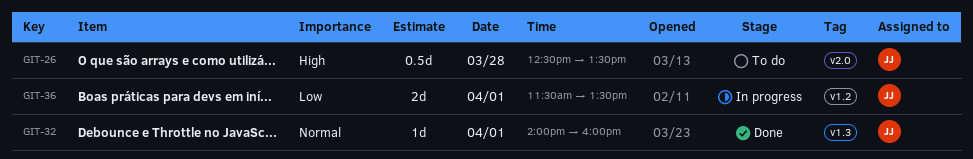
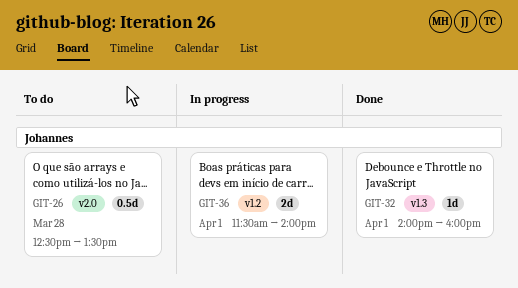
GIT-36, ends: 13:30 -> 14:00

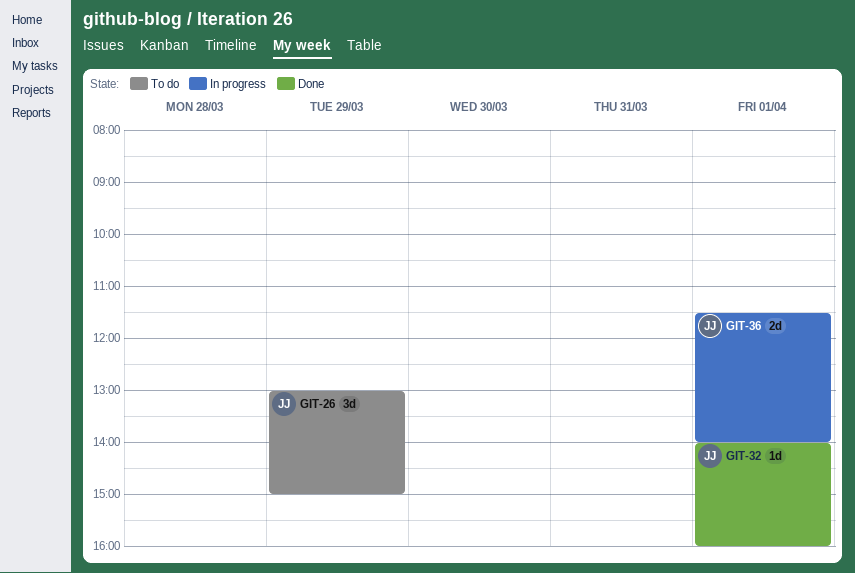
GIT-26, estimate: 0.5d -> 3d
GIT-26, day: Mar 28 -> Mar 29
GIT-26, begins: 12:30 -> 13:00
GIT-26, ends: 13:30 -> 15:00

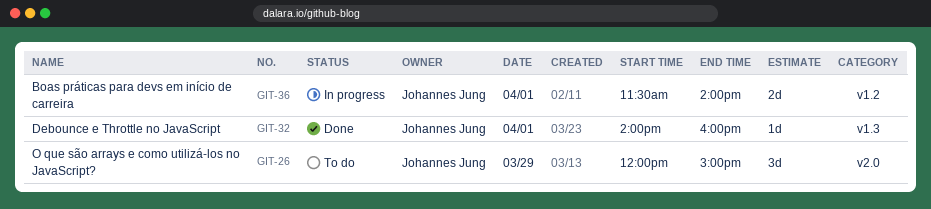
GIT-26, begins: 13:00 -> 12:00

